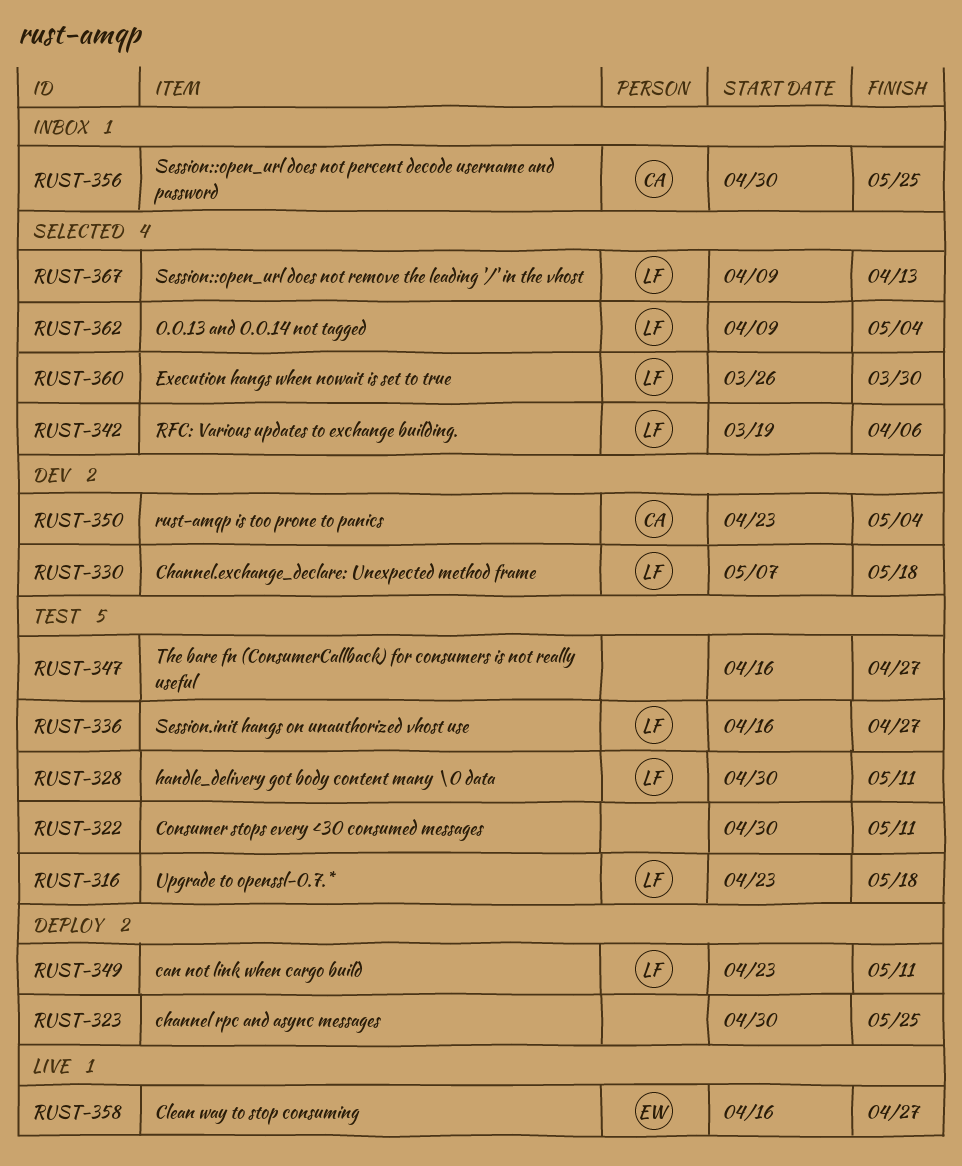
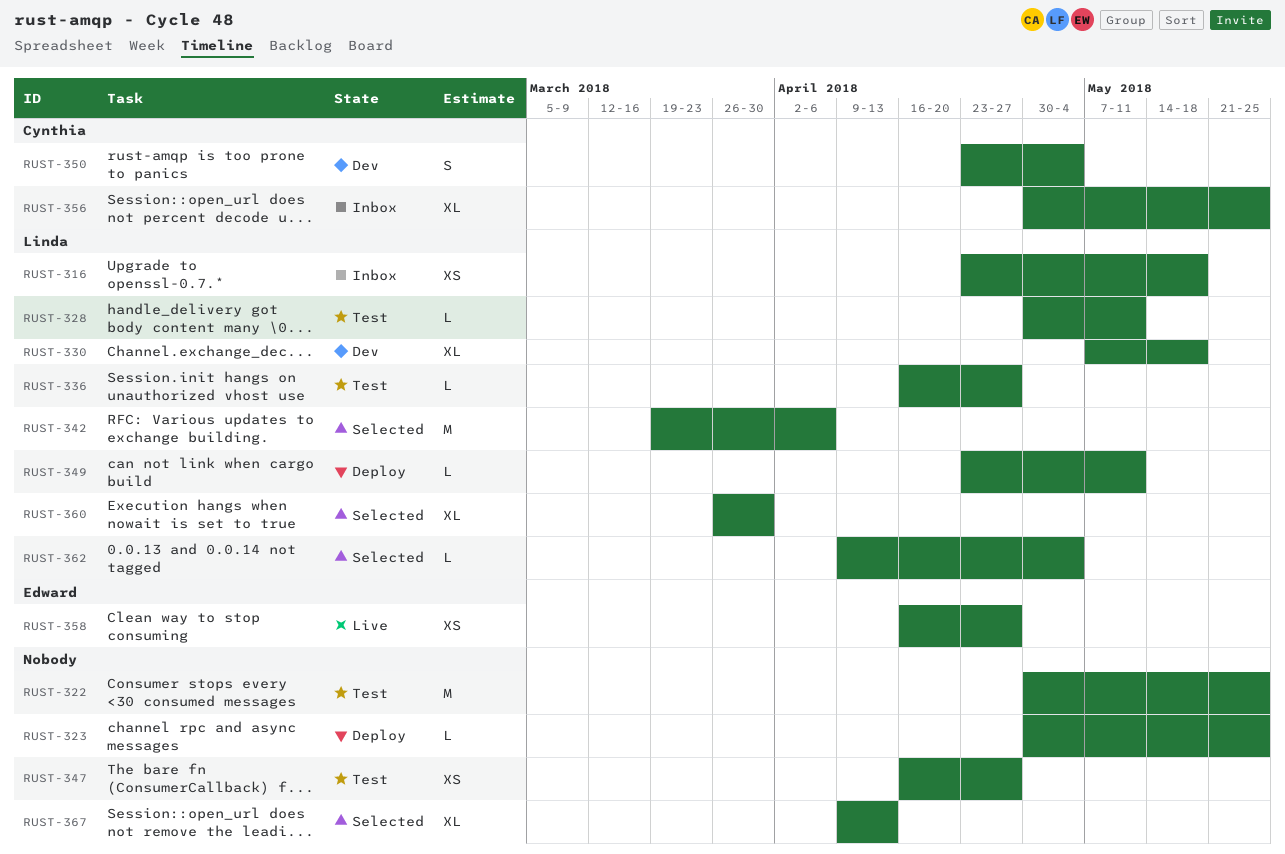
RUST-316, status: Test -> Inbox
RUST-322, due: May 11 -> May 25
RUST-367, owner: Linda -> none

